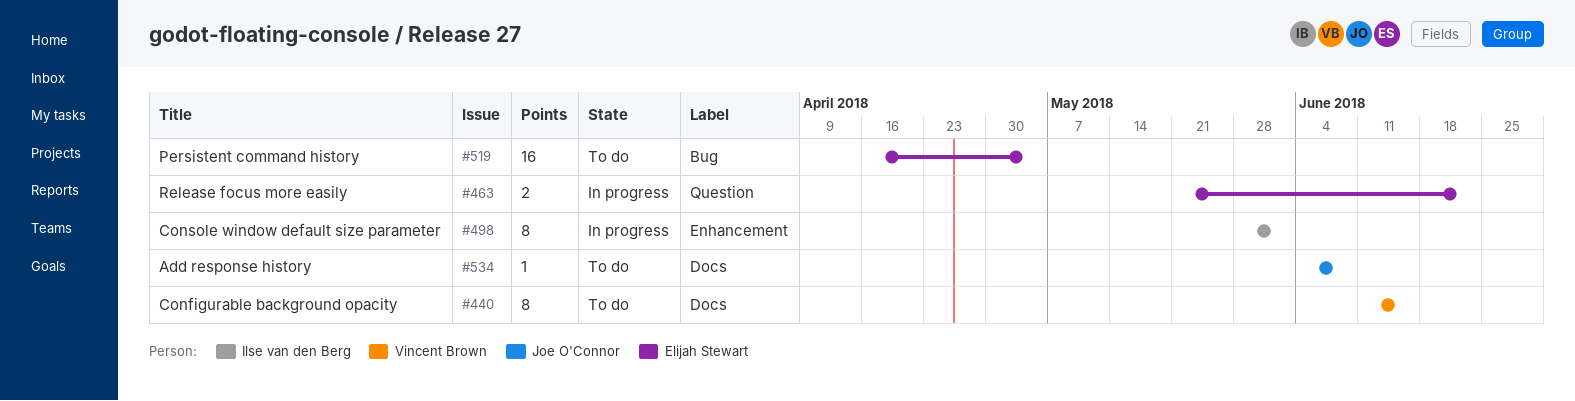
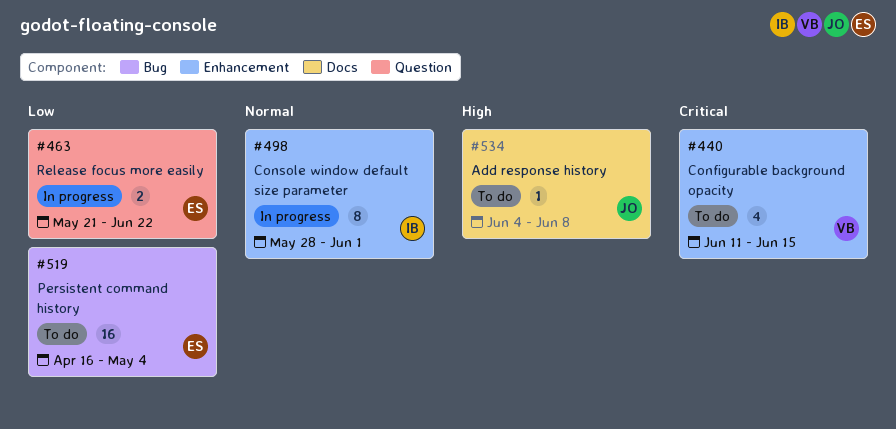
#440, label: Docs -> Enhancement
#440, estimate: 8 -> 4

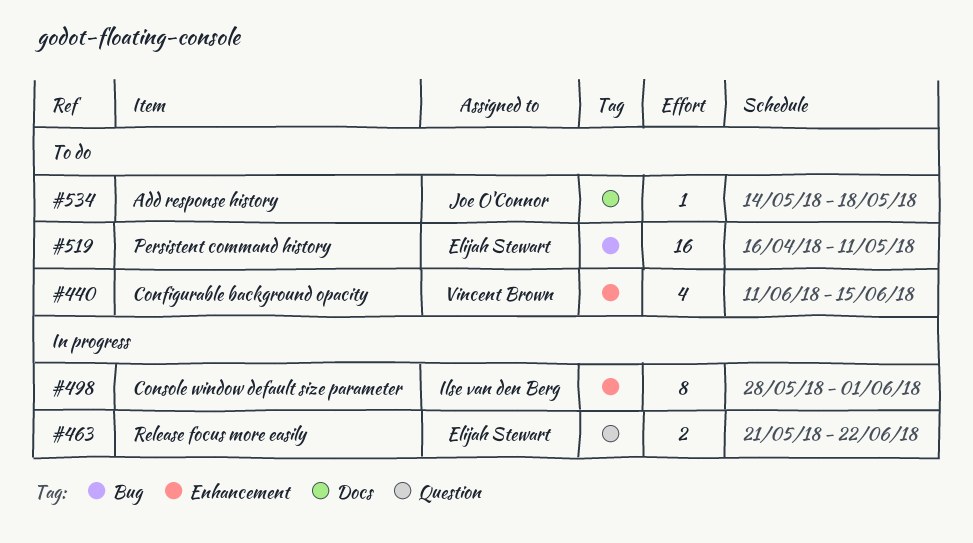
#519, due: May 4 -> May 11
#534, start: Jun 4 -> May 14
#534, due: Jun 8 -> May 18

